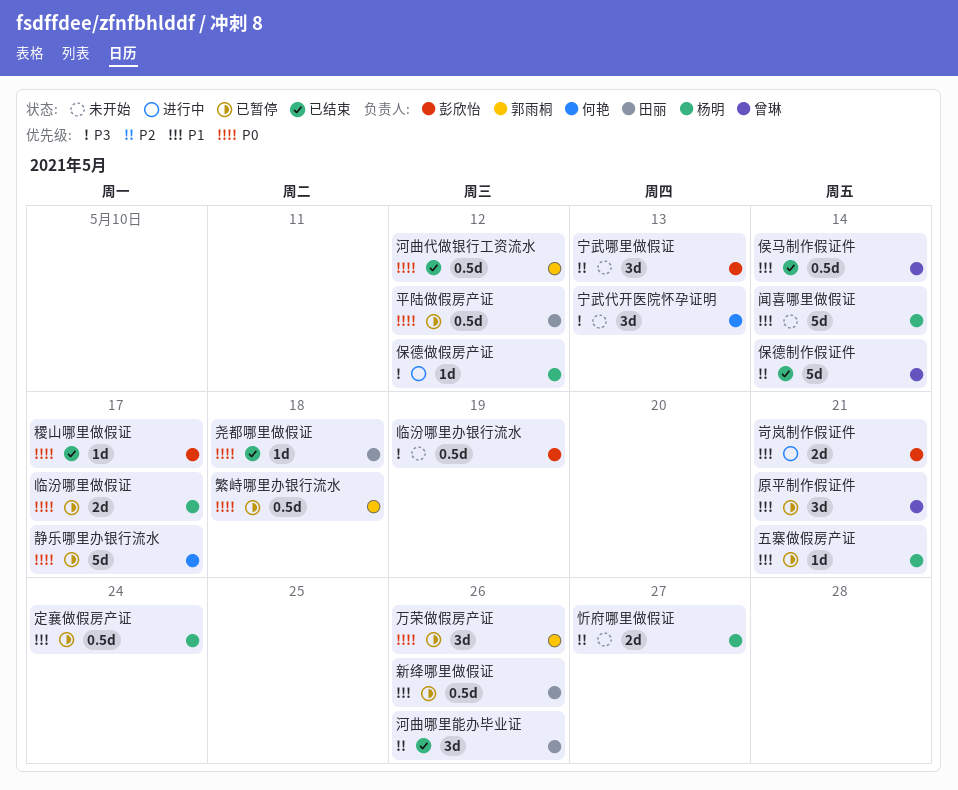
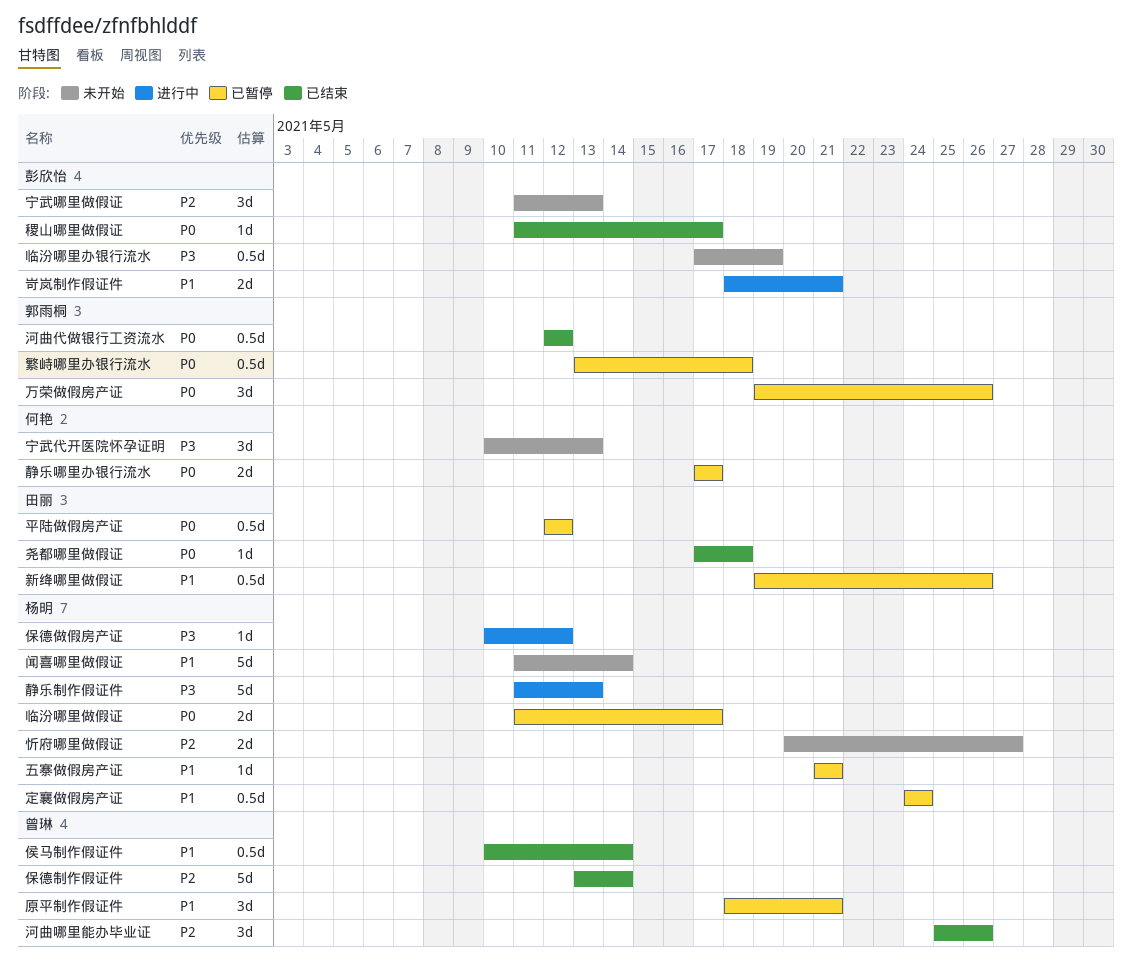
河曲哪里能办毕业证, owner: 田丽 -> 曾琳
静乐制作假证件: none -> present
静乐哪里办银行流水, estimate: 5d -> 2d

